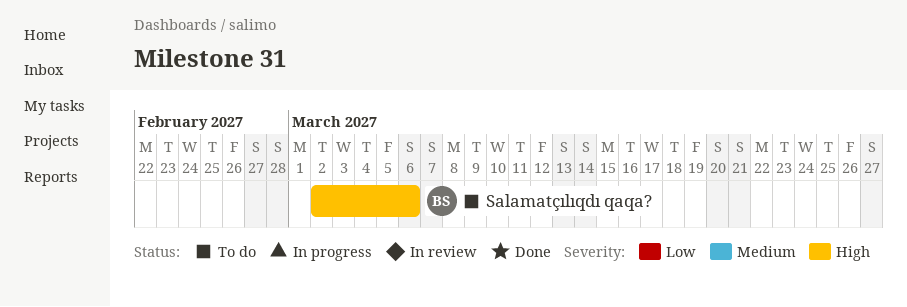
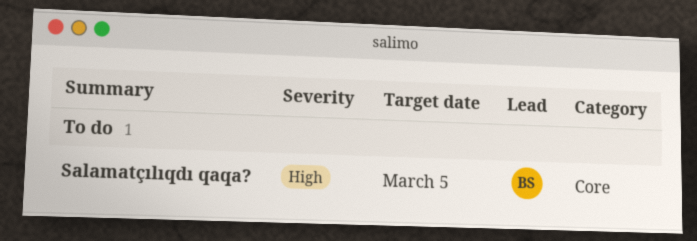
Salamatçılıqdı qaqa?, due: Mar 6 -> Mar 5

